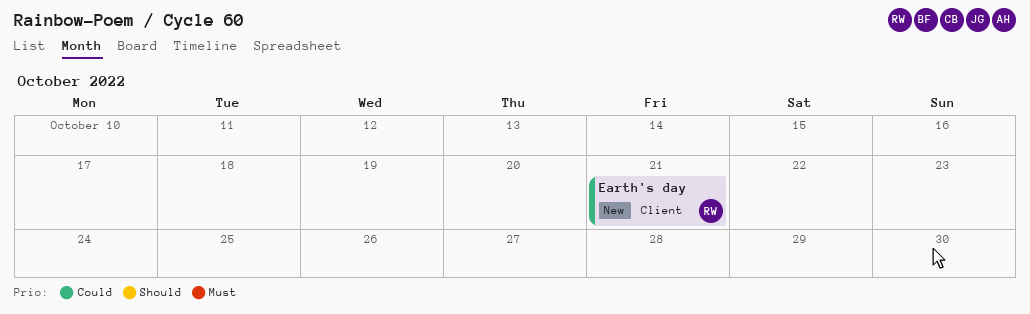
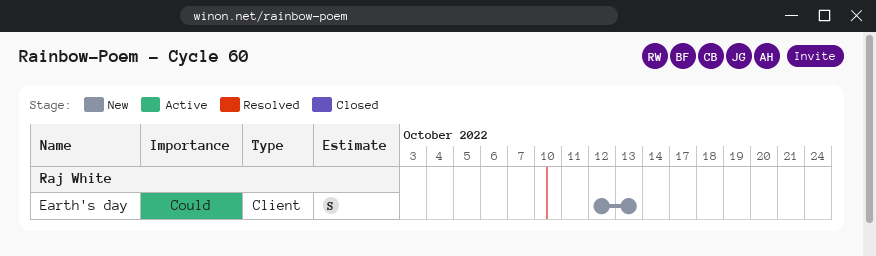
Earth's day, due: Oct 21 -> Oct 13

